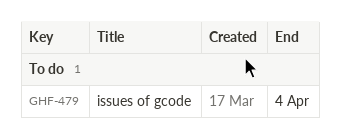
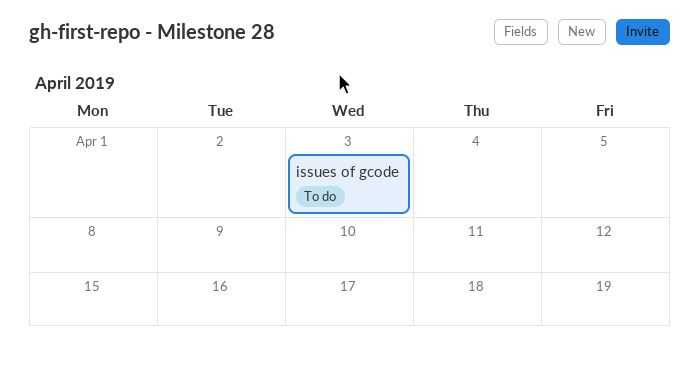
issues of gcode, due: Apr 4 -> Apr 3

